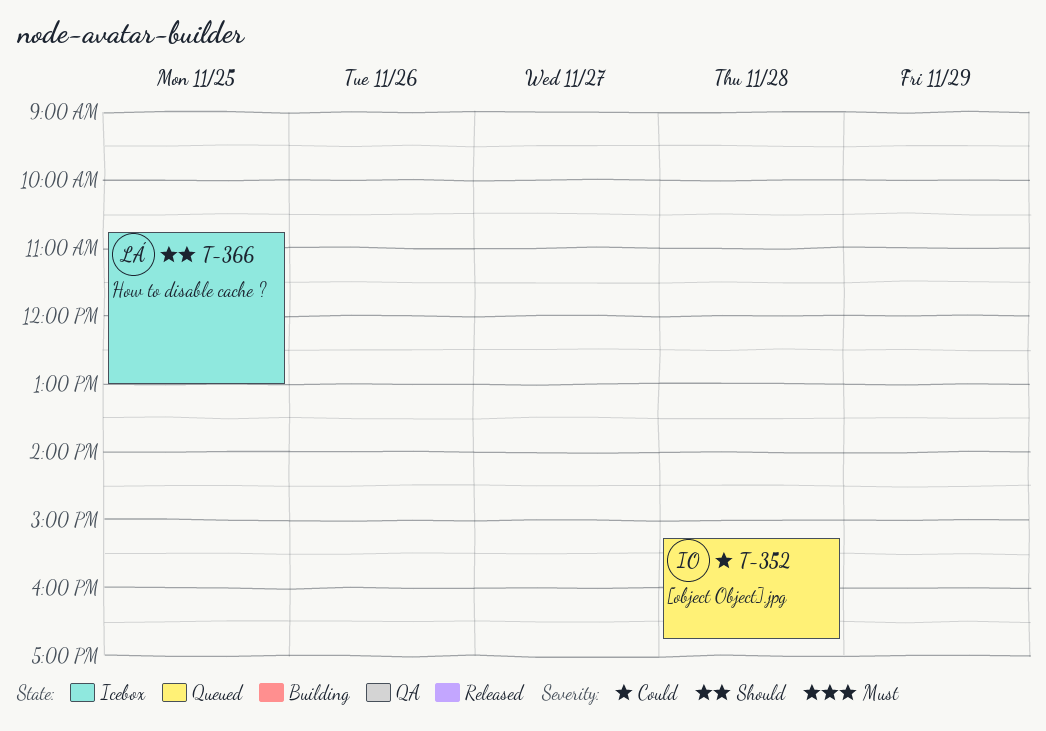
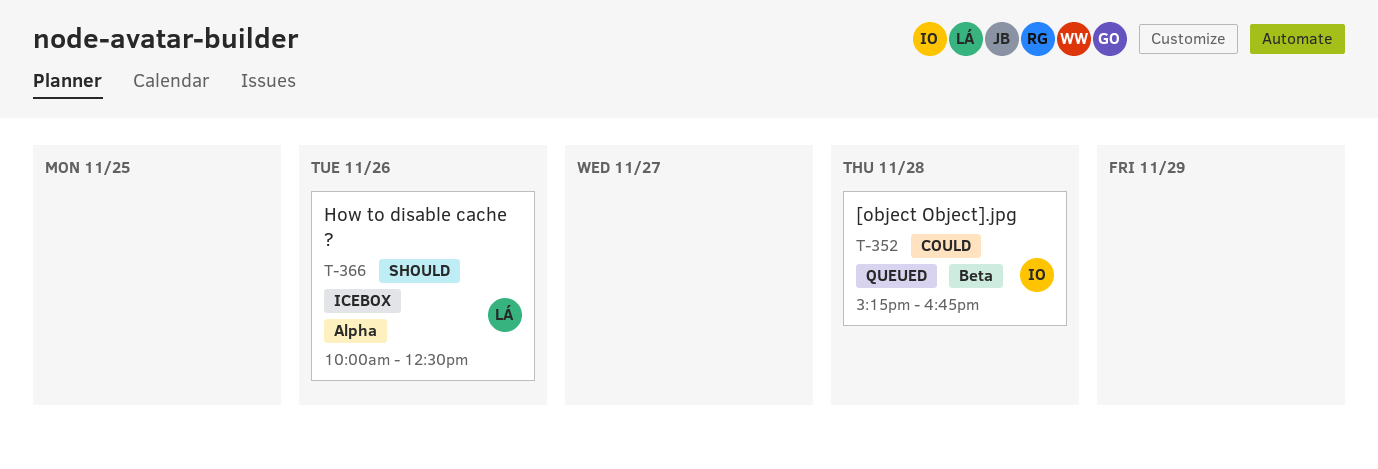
T-366, day: Nov 25 -> Nov 26
T-366, begins: 10:45 -> 10:00
T-366, ends: 13:00 -> 12:30

